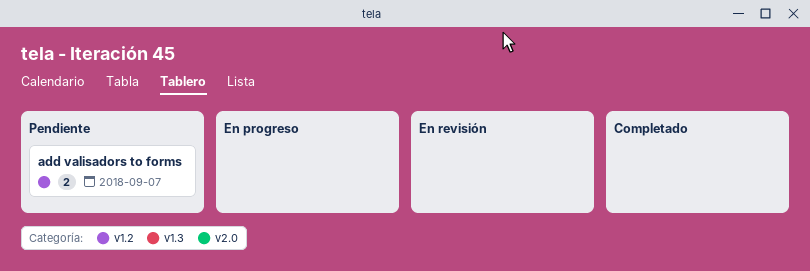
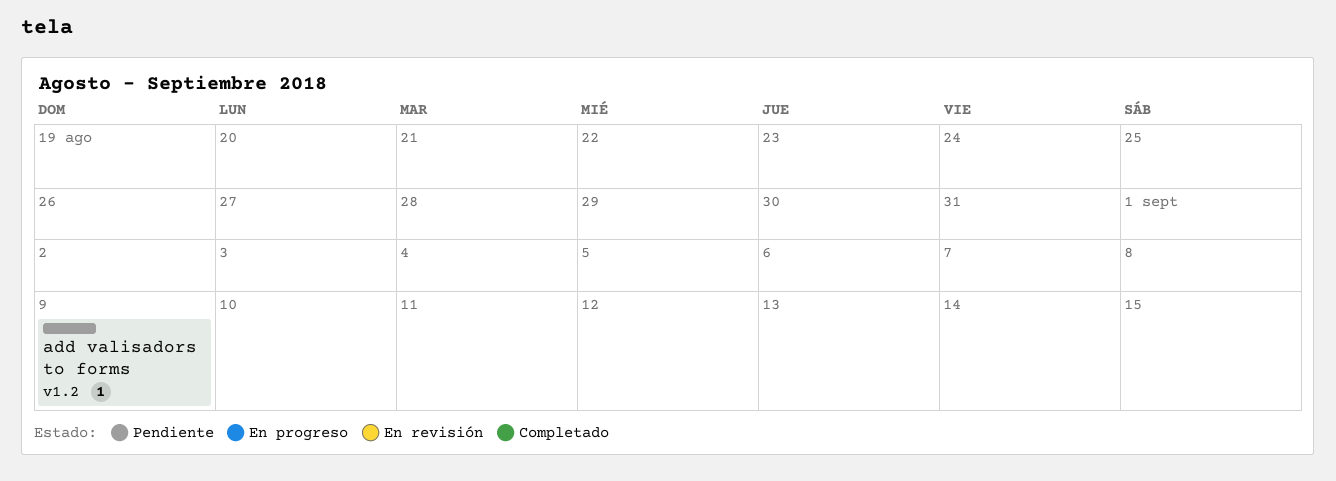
add valisadors to forms, estimate: 2 -> 1
add valisadors to forms, due: Sep 7 -> Sep 9

